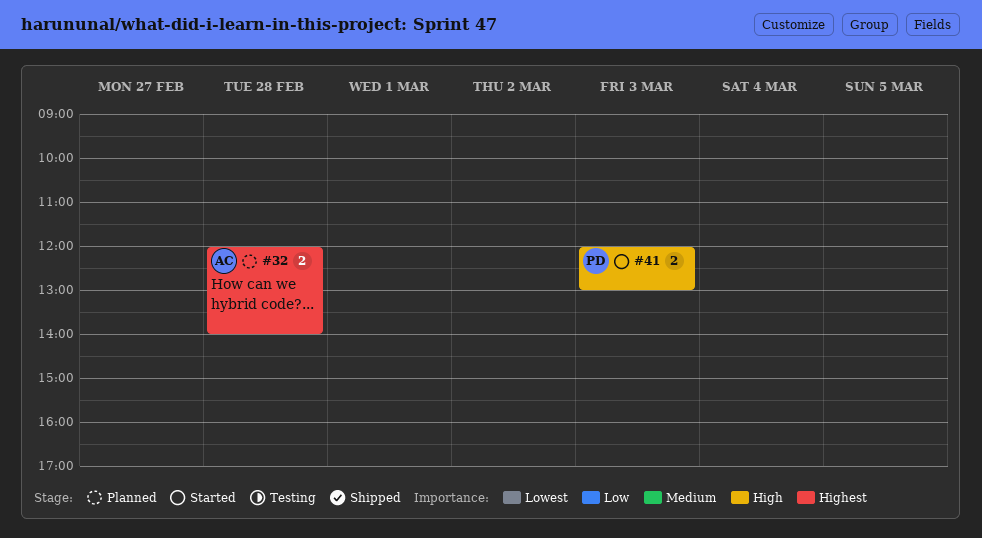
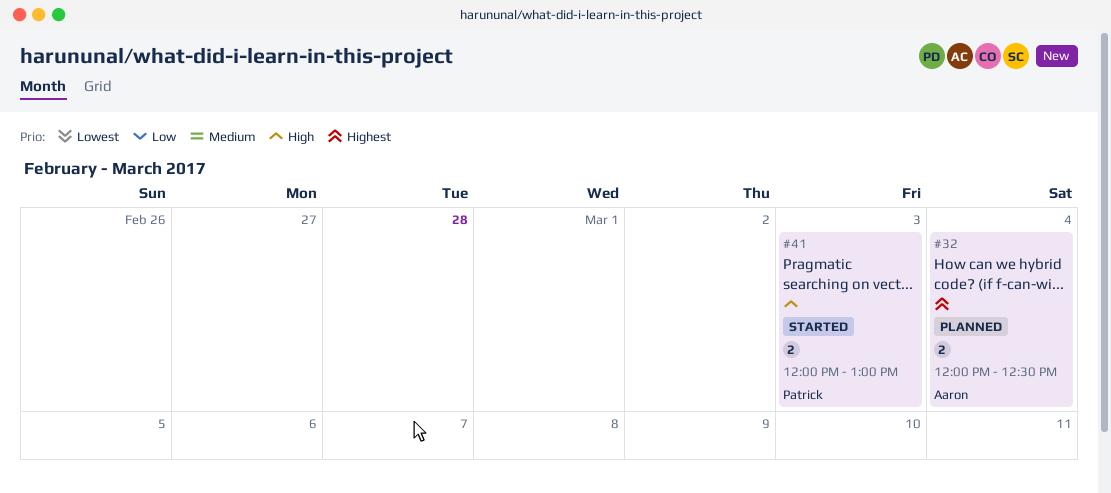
#32, day: Feb 28 -> Mar 4
#32, ends: 14:00 -> 12:30

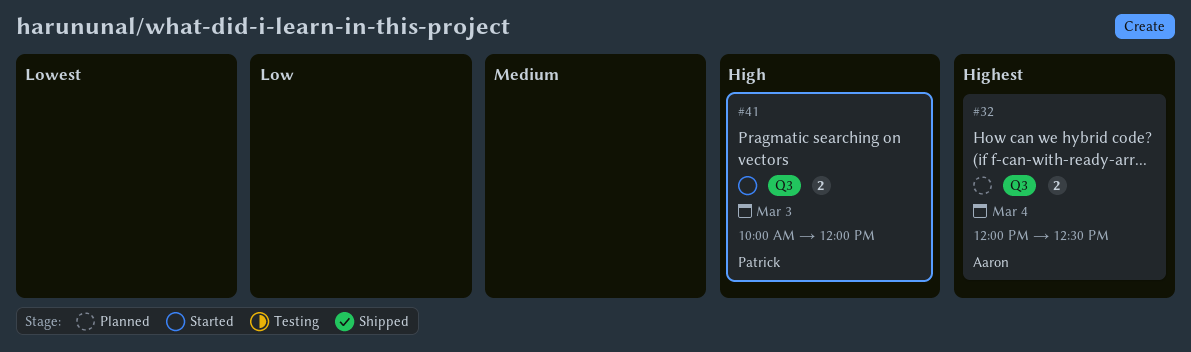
#41, begins: 12:00 -> 10:00
#41, ends: 13:00 -> 12:00

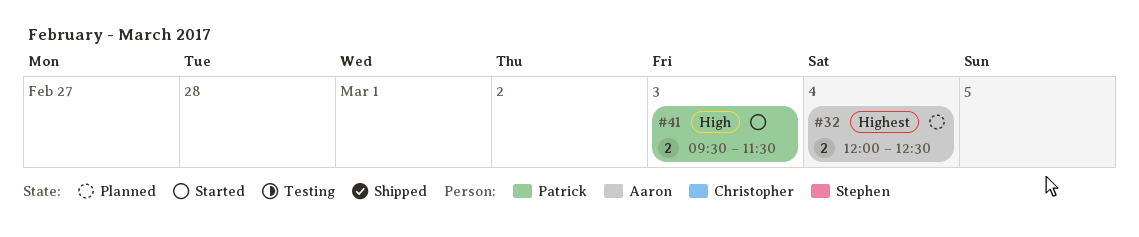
#41, begins: 10:00 -> 09:30
#41, ends: 12:00 -> 11:30

